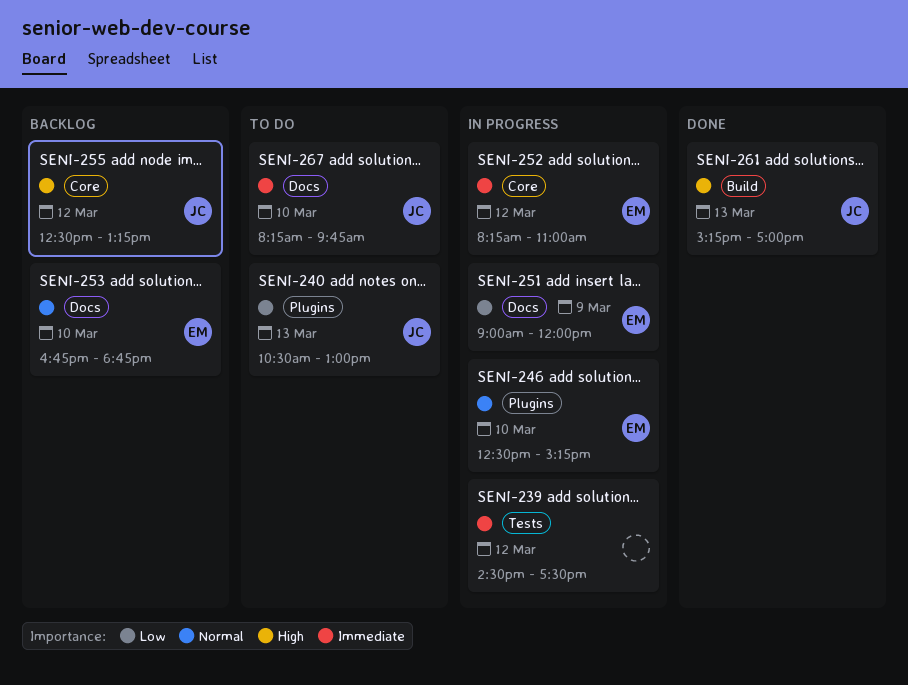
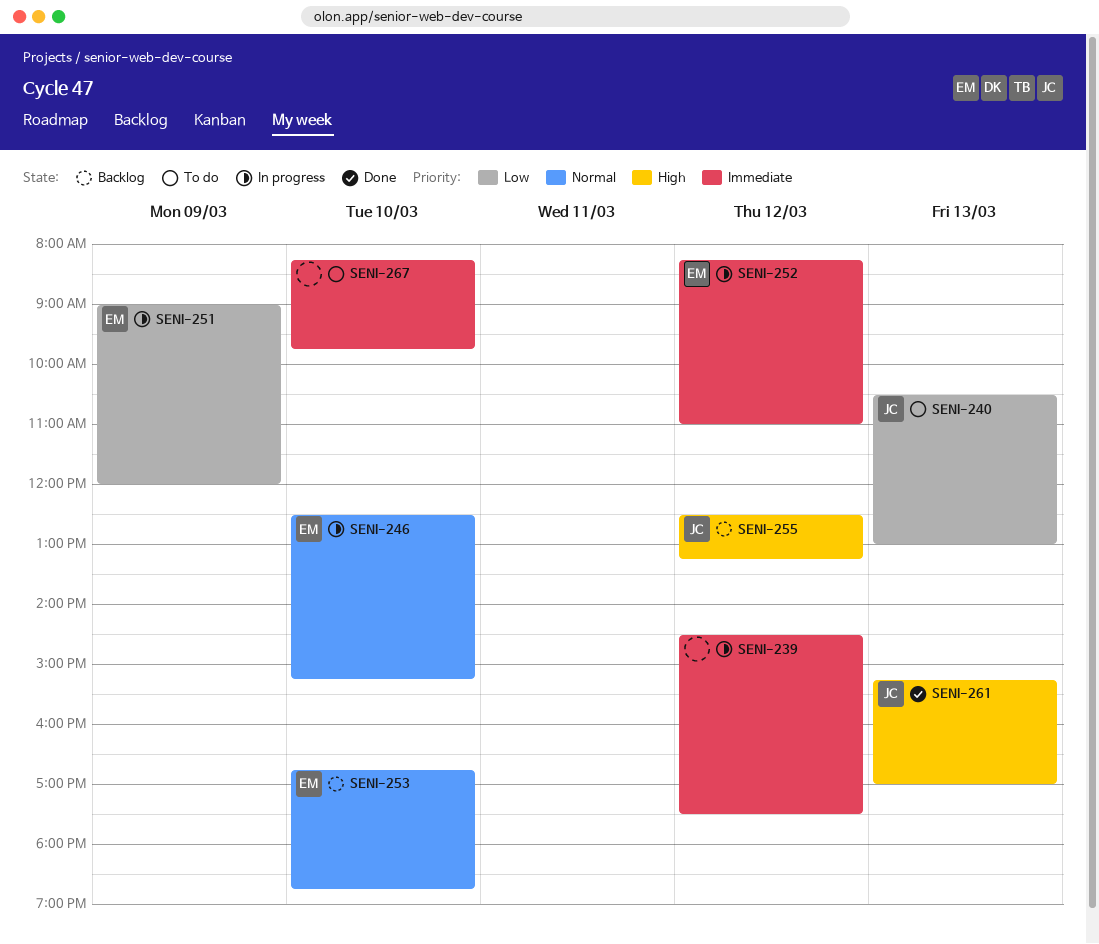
SENI-267, owner: JC -> none

